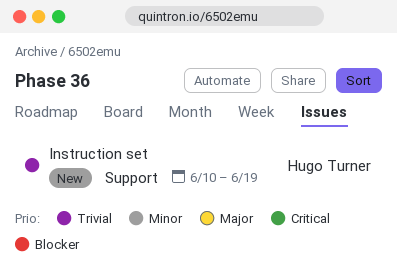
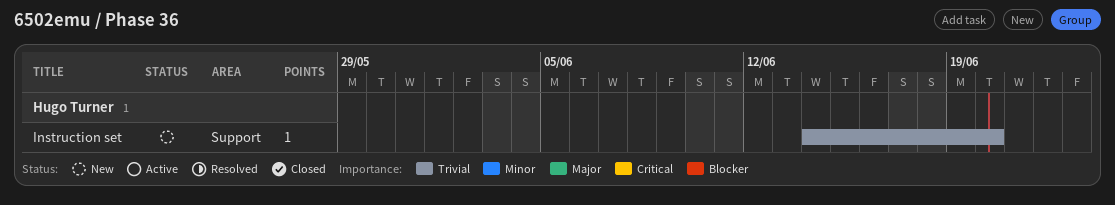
Instruction set, start: Jun 10 -> Jun 14
Instruction set, due: Jun 19 -> Jun 20

